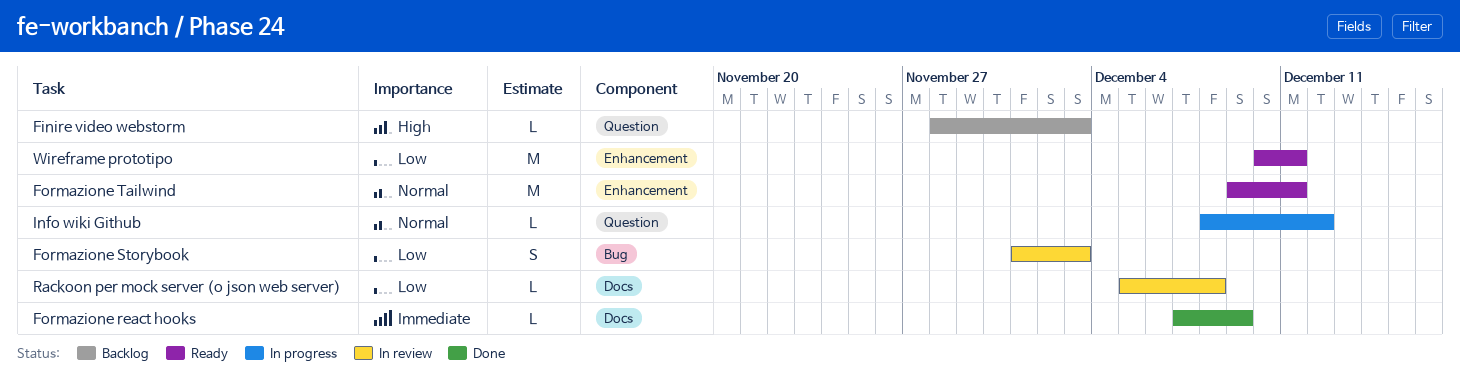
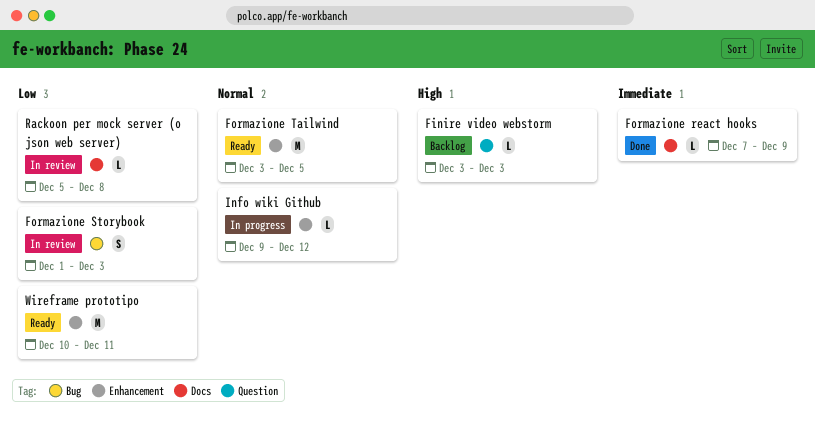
Finire video webstorm, start: Nov 28 -> Dec 3
Formazione Tailwind, start: Dec 9 -> Dec 3
Formazione Tailwind, due: Dec 11 -> Dec 5
Info wiki Github, label: Question -> Enhancement
Info wiki Github, start: Dec 8 -> Dec 9

